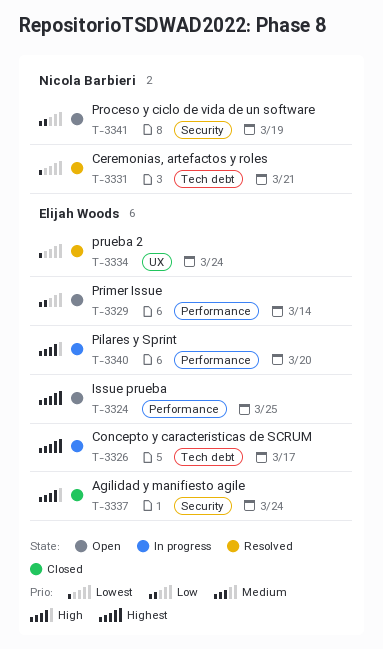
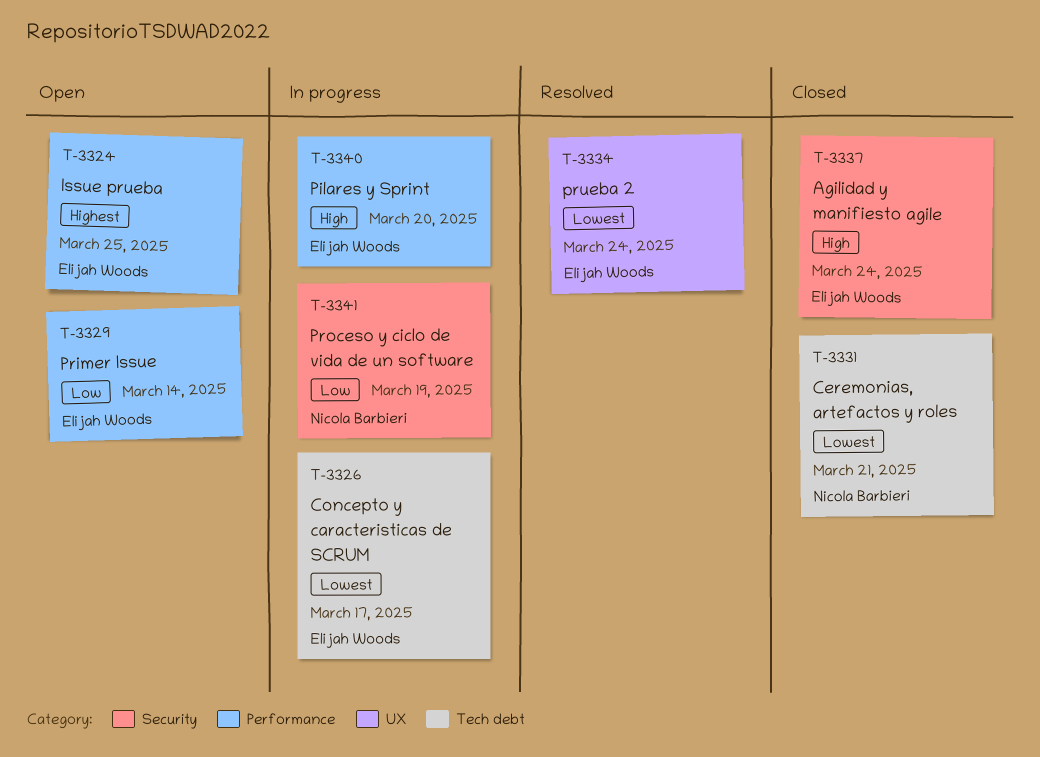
T-3326, priority: Highest -> Lowest
T-3331, status: Resolved -> Closed
T-3341, status: Open -> In progress

